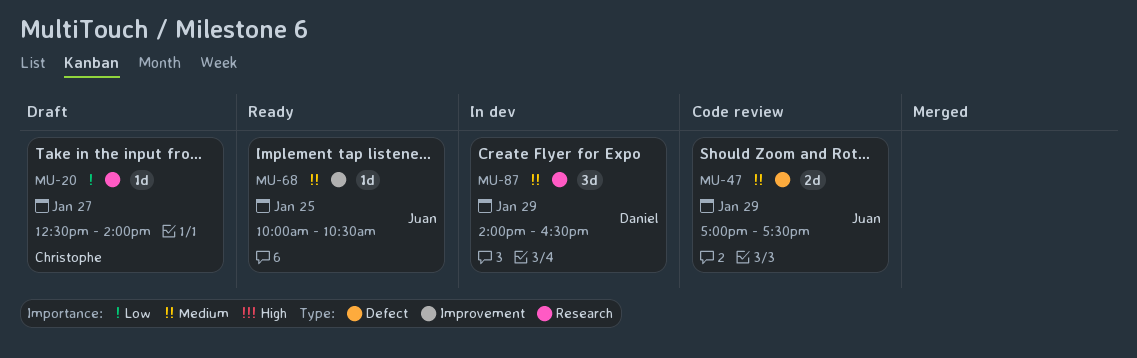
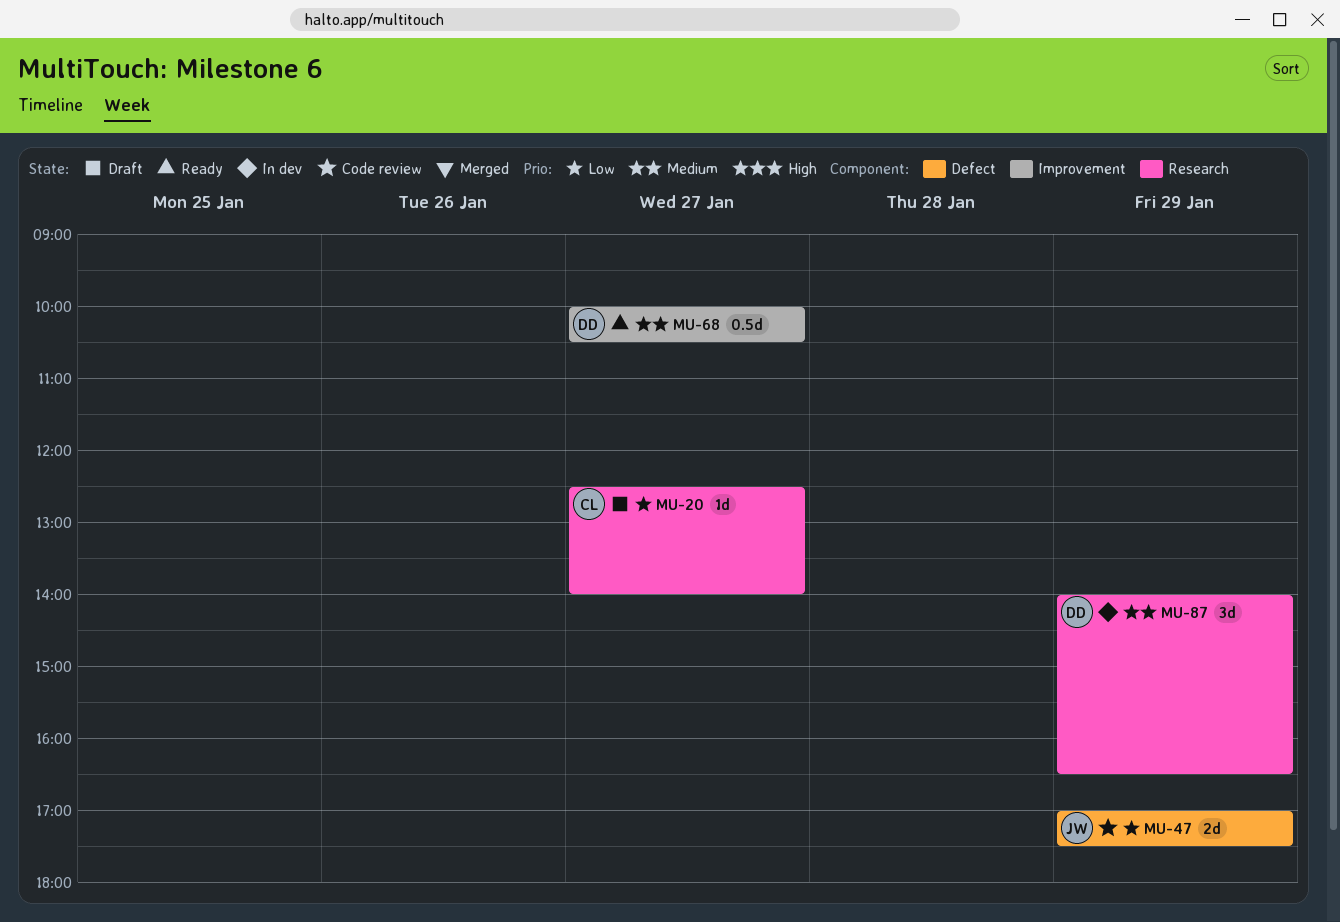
MU-47, priority: Medium -> Low
MU-68, owner: Juan -> Daniel
MU-68, estimate: 1d -> 0.5d
MU-68, day: Jan 25 -> Jan 27

